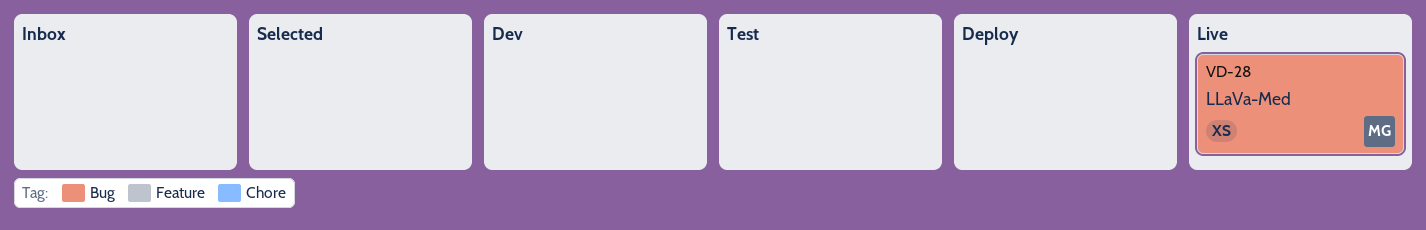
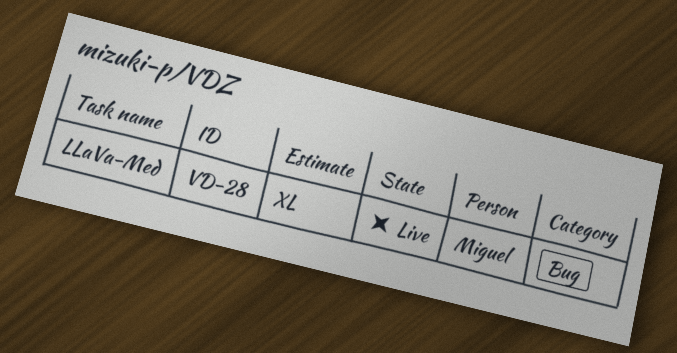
VD-28, estimate: XS -> XL

